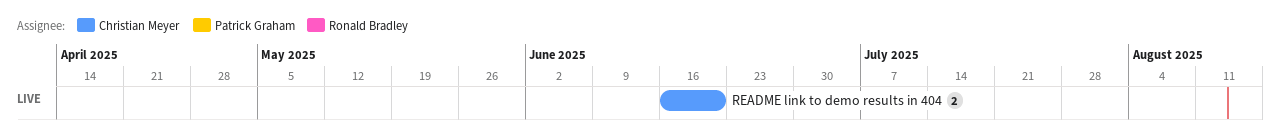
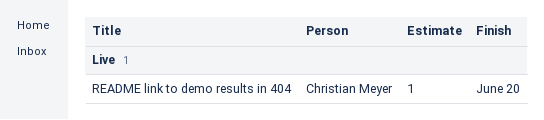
README link to demo results in 404, estimate: 2 -> 1

